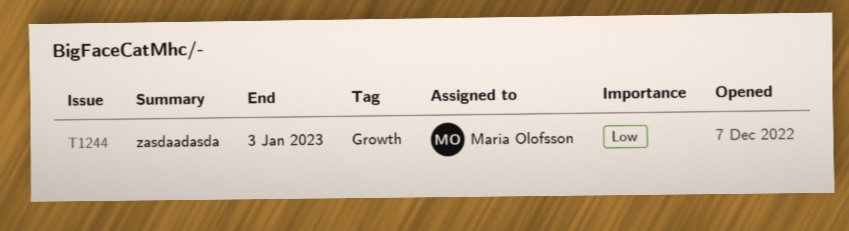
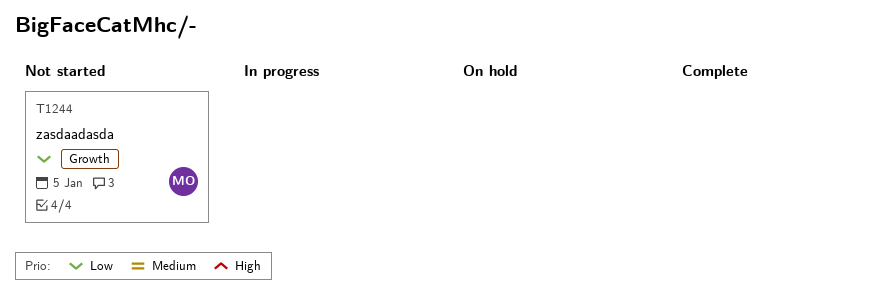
T1244, due: Jan 3 -> Jan 5

